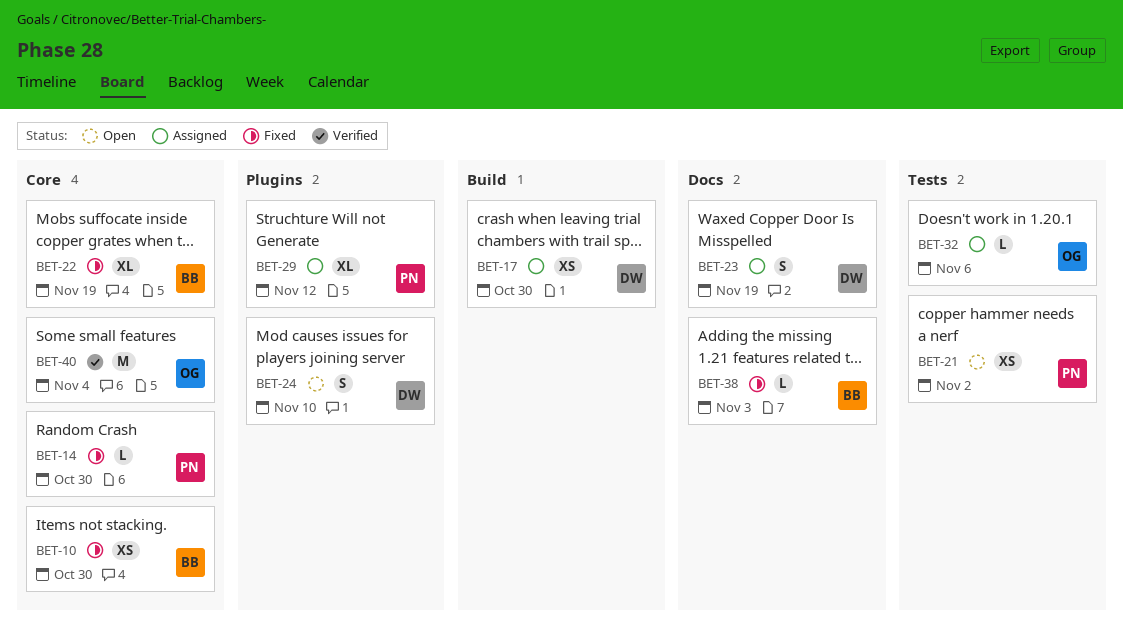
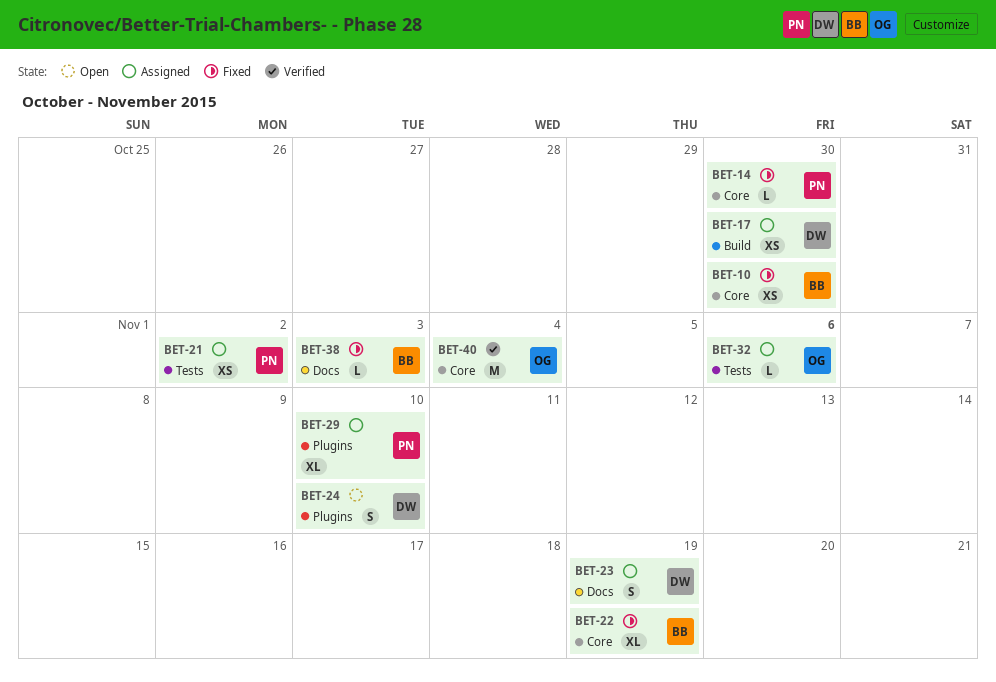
BET-21, status: Open -> Assigned
BET-29, due: Nov 12 -> Nov 10

